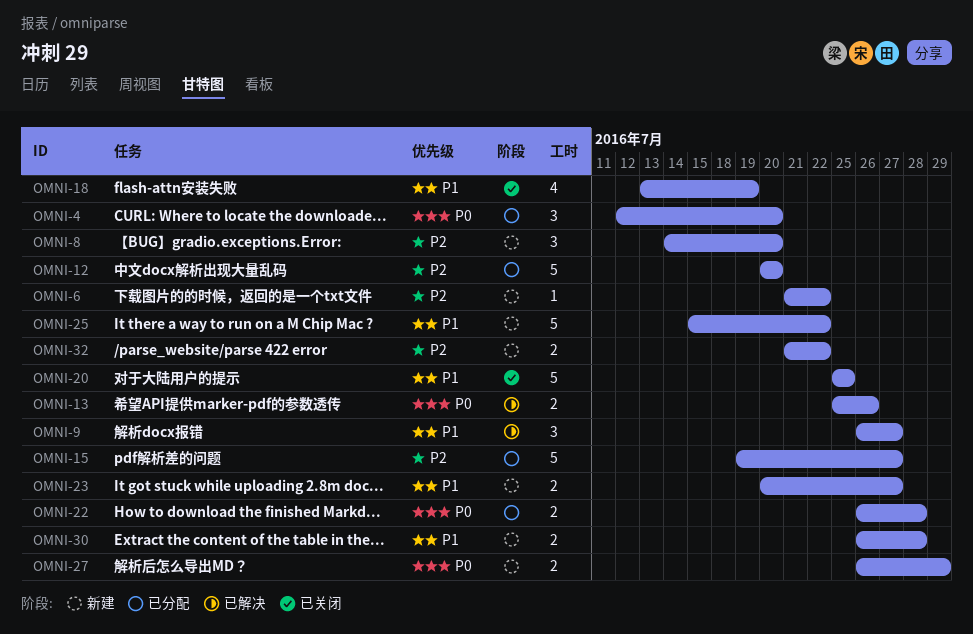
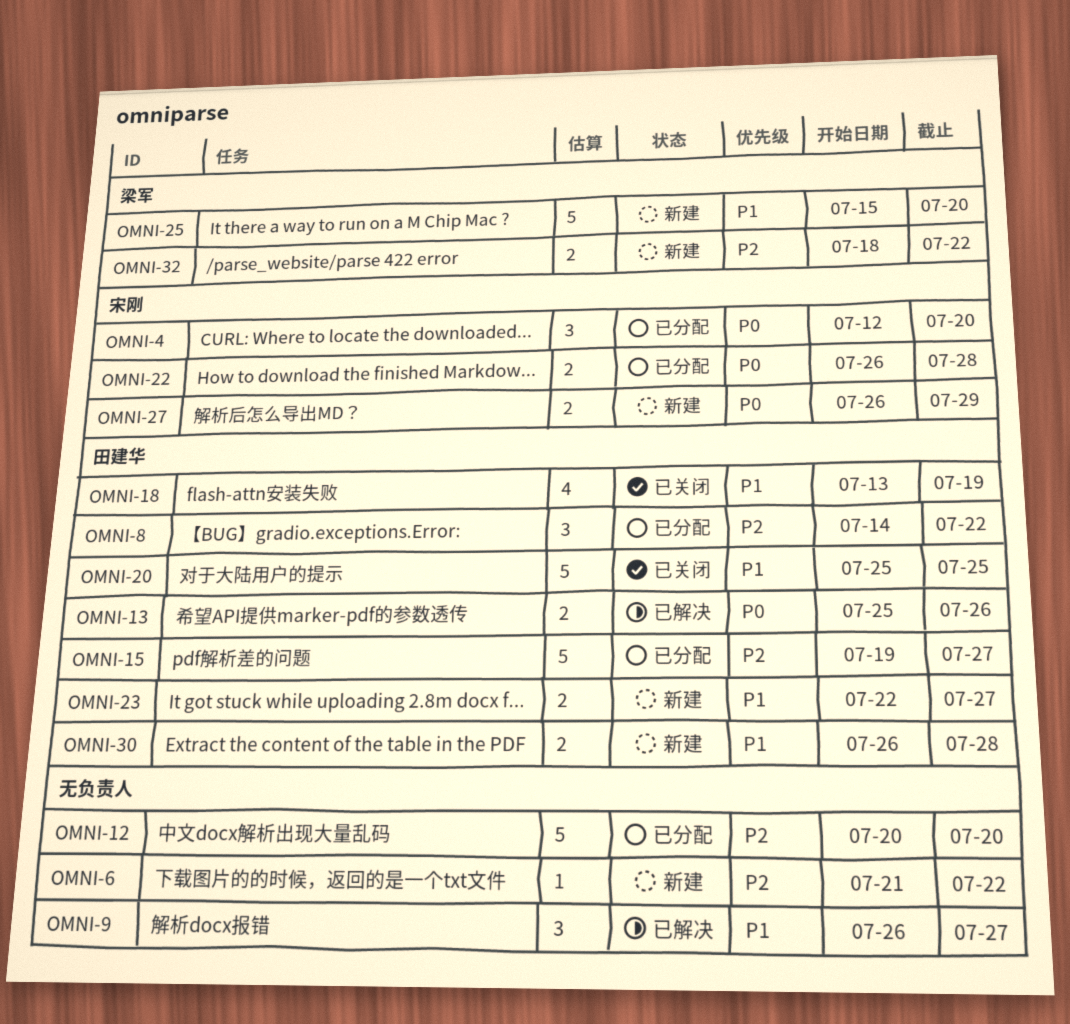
OMNI-8, status: 新建 -> 已分配
OMNI-8, due: Jul 20 -> Jul 22
OMNI-23, start: Jul 20 -> Jul 22
OMNI-25, due: Jul 22 -> Jul 20
OMNI-32, start: Jul 21 -> Jul 18

